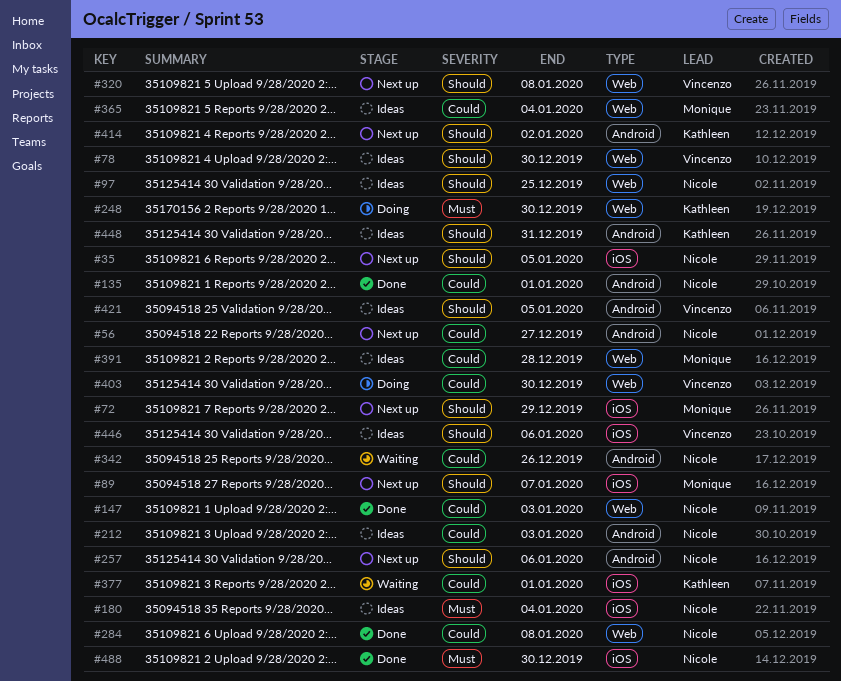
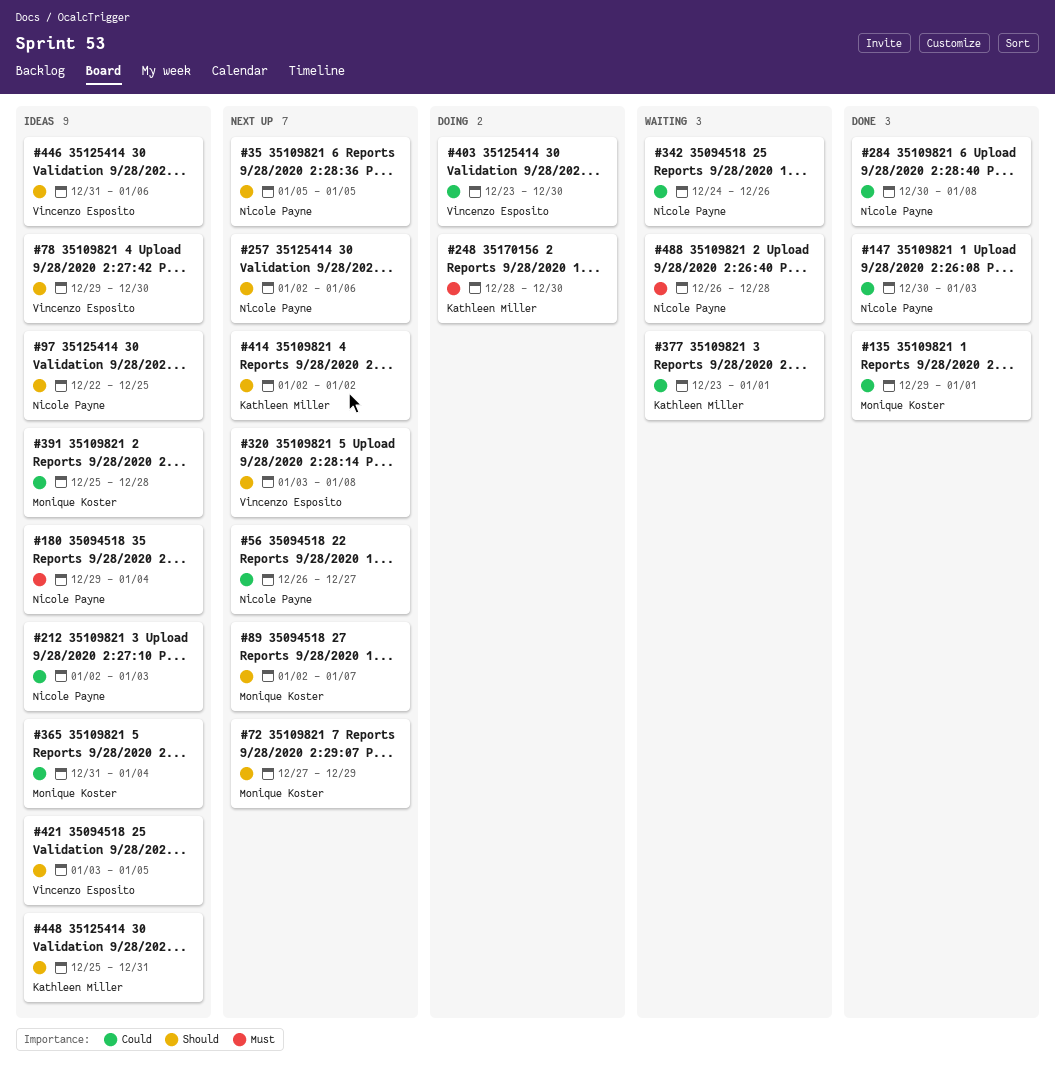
#135, owner: Nicole Payne -> Monique Koster
#488, status: Done -> Waiting
#488, due: Dec 30 -> Dec 28

